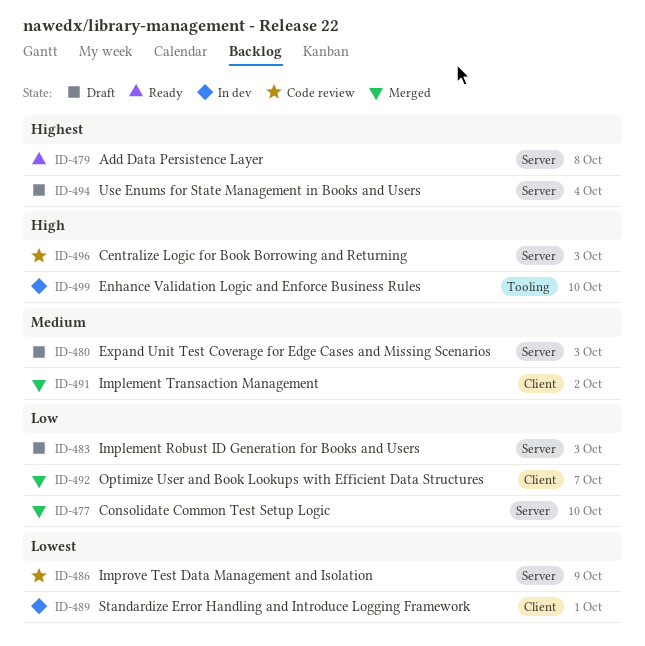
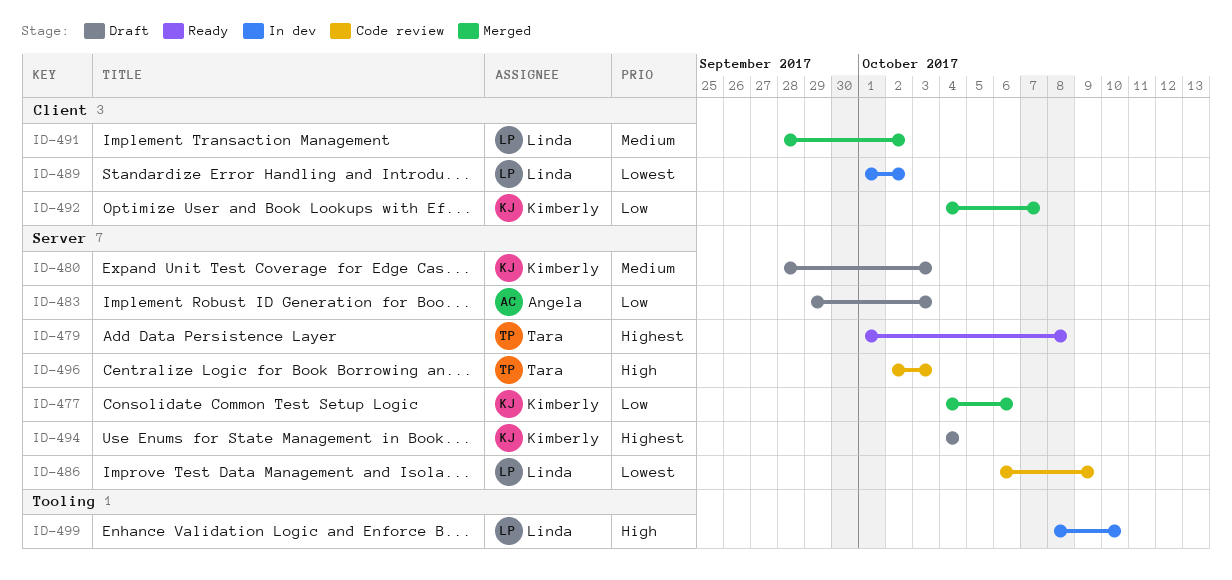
ID-477, due: Oct 10 -> Oct 6
ID-489, due: Oct 1 -> Oct 2

